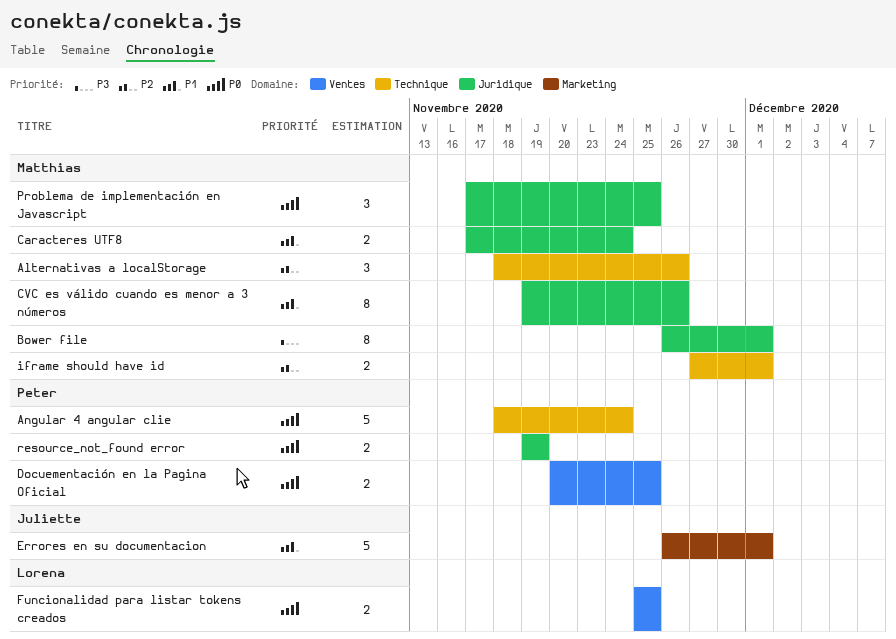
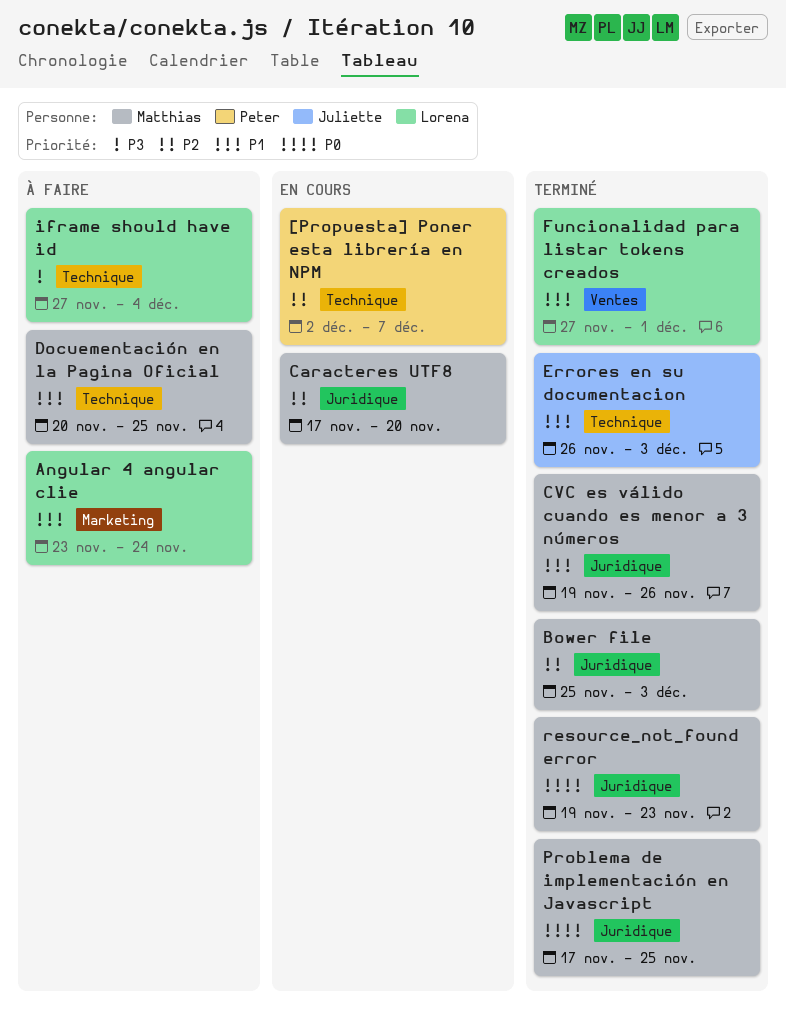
[Propuesta] Poner esta librería en NPM: none -> present
Alternativas a localStorage: present -> none
Angular 4 angular clie, owner: Peter -> Lorena
Angular 4 angular clie, priority: P0 -> P1
Angular 4 angular clie, label: Technique -> Marketing
Angular 4 angular clie, start: Nov 18 -> Nov 23
Bower file, priority: P3 -> P2
Bower file, start: Nov 26 -> Nov 25
Bower file, due: Dec 1 -> Dec 3
Caracteres UTF8, priority: P1 -> P2
Caracteres UTF8, due: Nov 24 -> Nov 20
Docuementación en la Pagina Oficial, owner: Peter -> Matthias
Docuementación en la Pagina Oficial, priority: P0 -> P1
Docuementación en la Pagina Oficial, label: Ventes -> Technique
Errores en su documentacion, label: Marketing -> Technique
Errores en su documentacion, due: Dec 1 -> Dec 3
Funcionalidad para listar tokens creados, priority: P0 -> P1
Funcionalidad para listar tokens creados, start: Nov 25 -> Nov 27
Funcionalidad para listar tokens creados, due: Nov 25 -> Dec 1
iframe should have id, owner: Matthias -> Lorena
iframe should have id, priority: P2 -> P3
iframe should have id, due: Dec 1 -> Dec 4
resource_not_found error, owner: Peter -> Matthias
resource_not_found error, due: Nov 19 -> Nov 23

